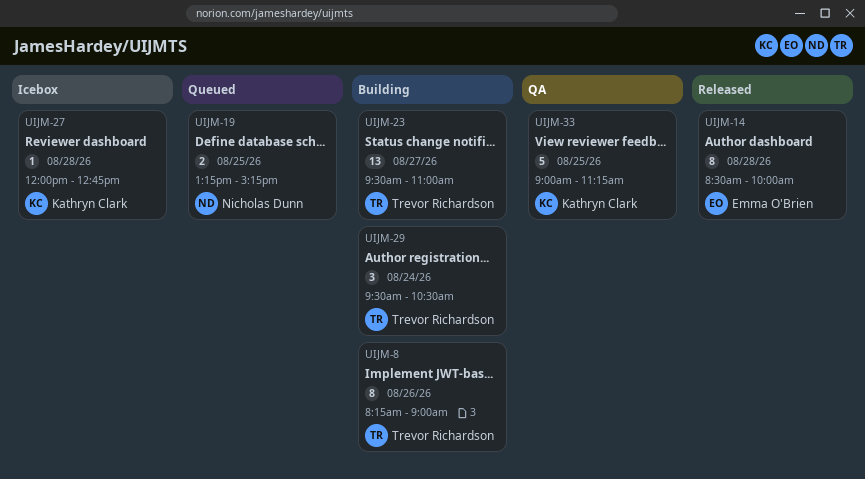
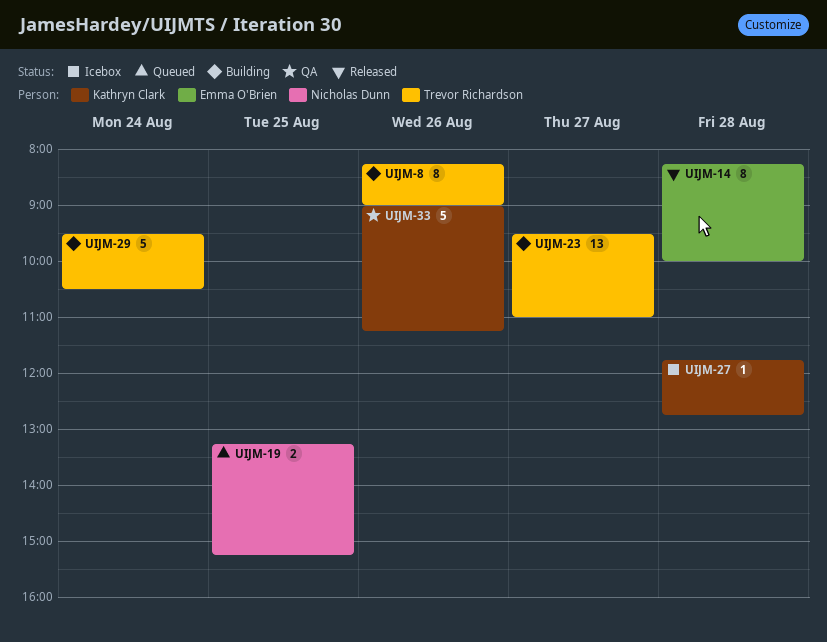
UIJM-14, begins: 08:30 -> 08:15
UIJM-27, begins: 12:00 -> 11:45
UIJM-29, estimate: 3 -> 5
UIJM-33, day: Aug 25 -> Aug 26

